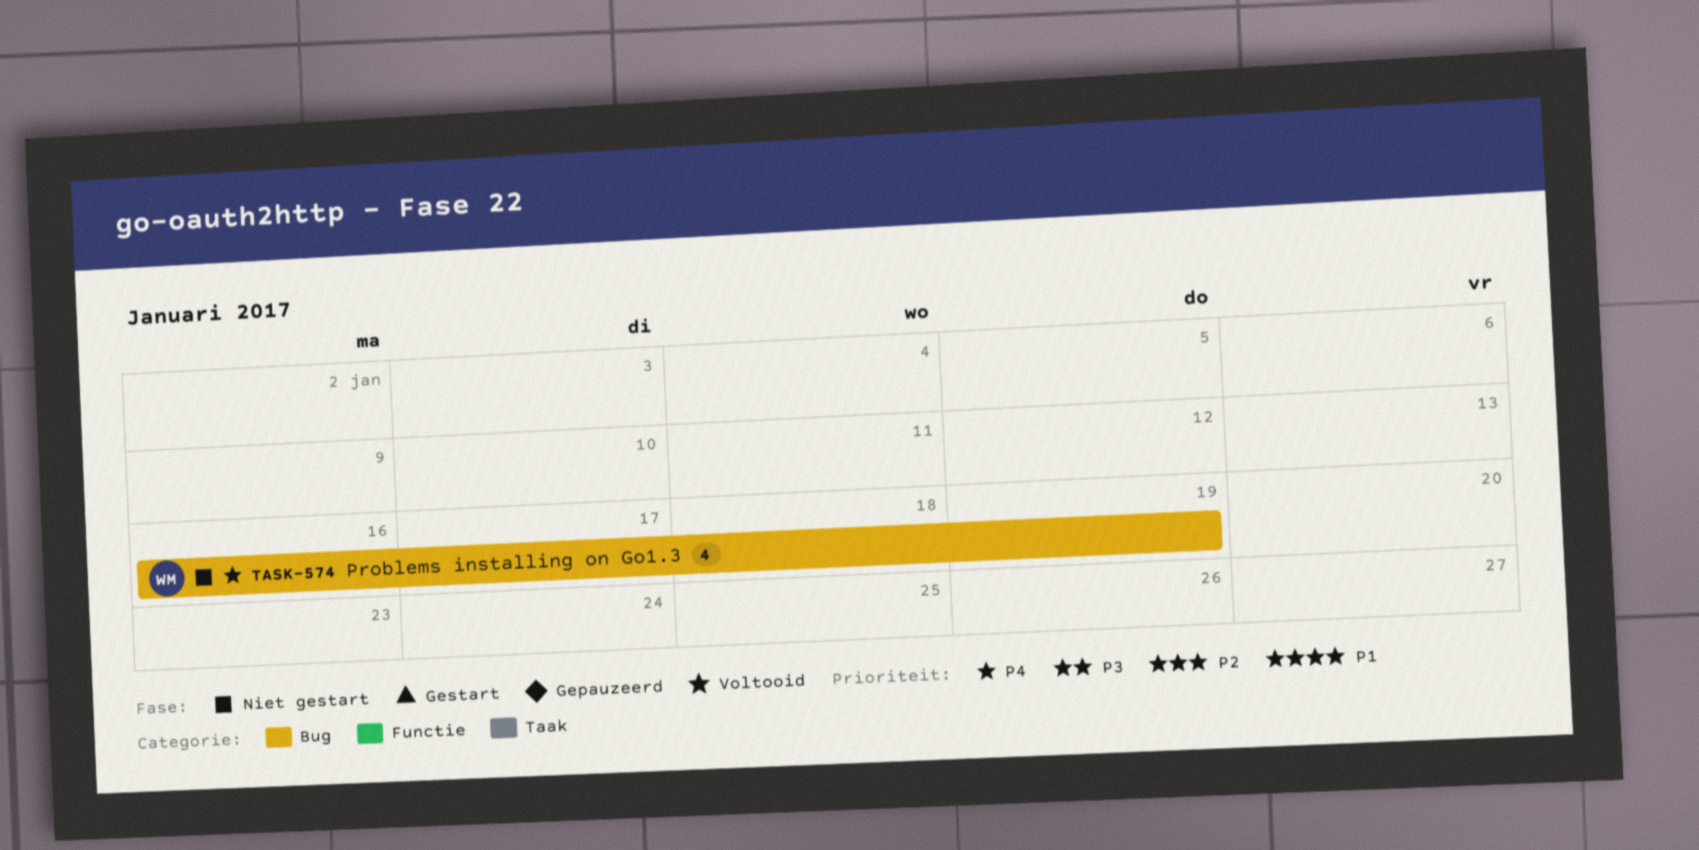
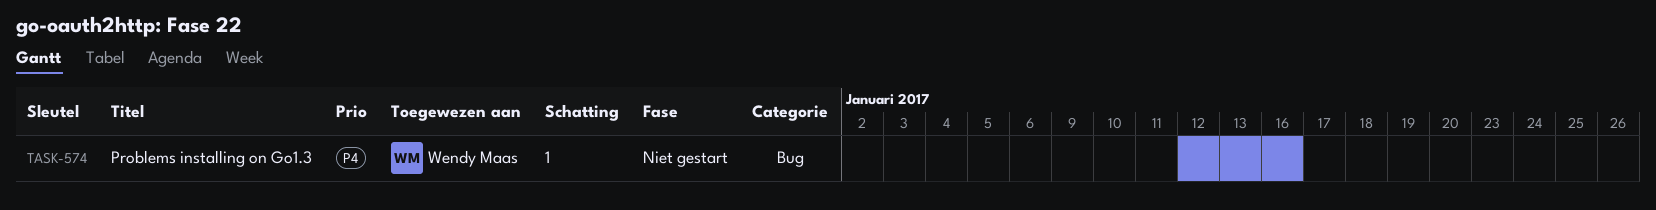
TASK-574, estimate: 4 -> 1
TASK-574, start: Jan 16 -> Jan 12
TASK-574, due: Jan 19 -> Jan 16

